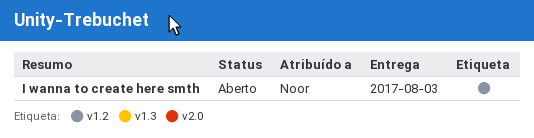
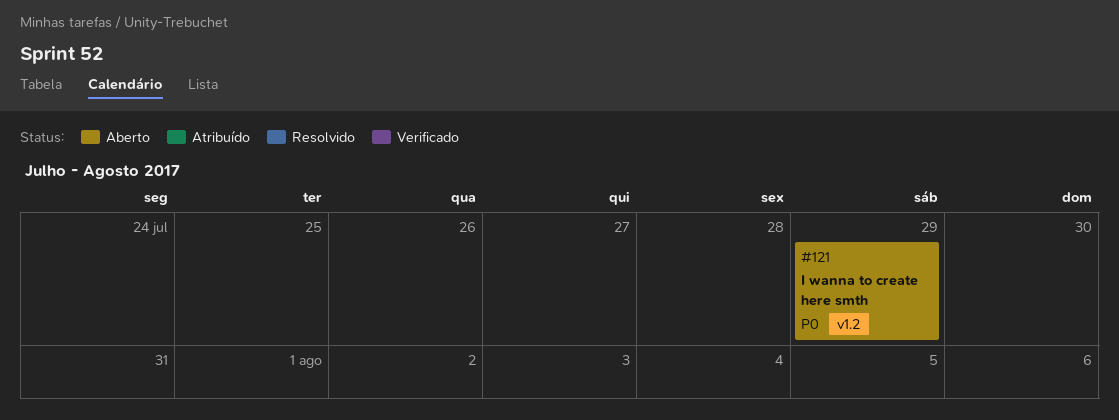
I wanna to create here smth, due: Aug 3 -> Jul 29

